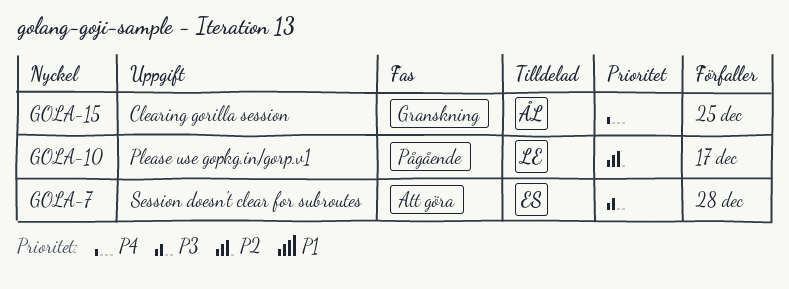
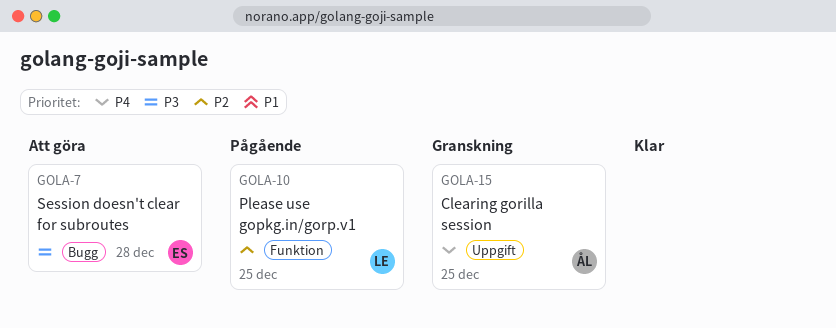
GOLA-10, due: Dec 17 -> Dec 25

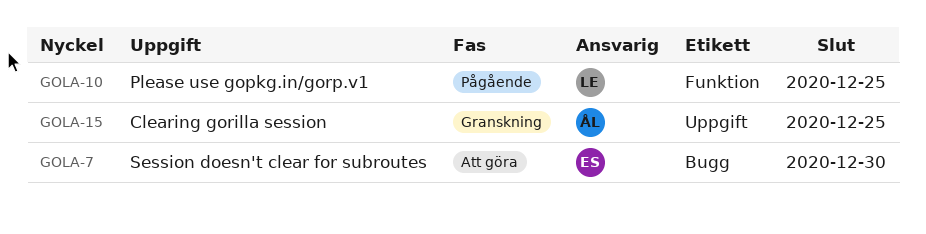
GOLA-7, due: Dec 28 -> Dec 30

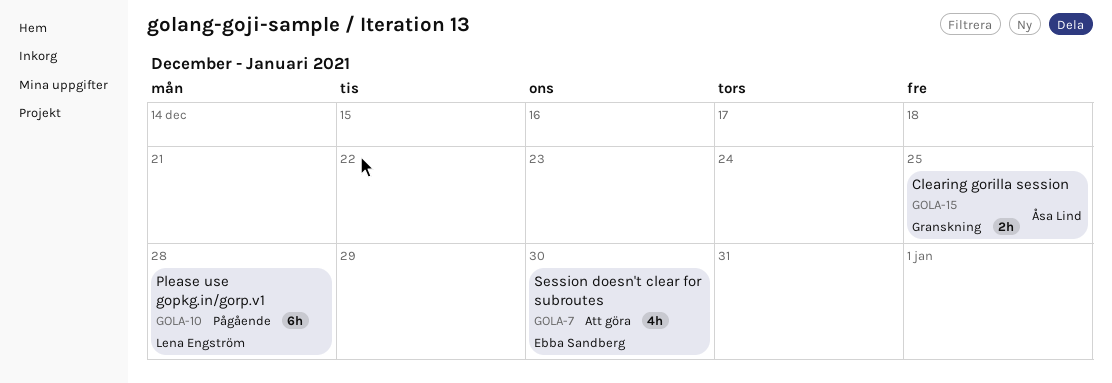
GOLA-10, due: Dec 25 -> Dec 28

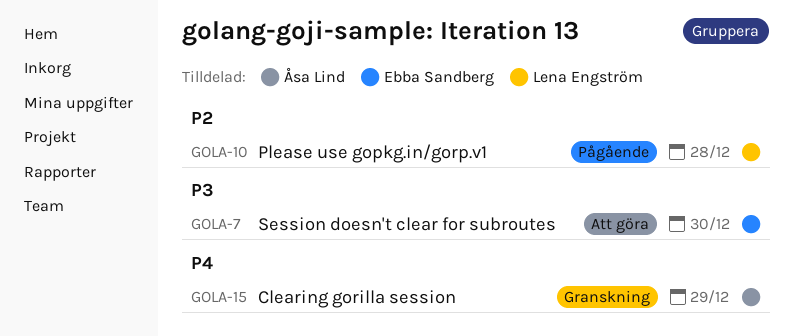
GOLA-15, due: Dec 25 -> Dec 29

